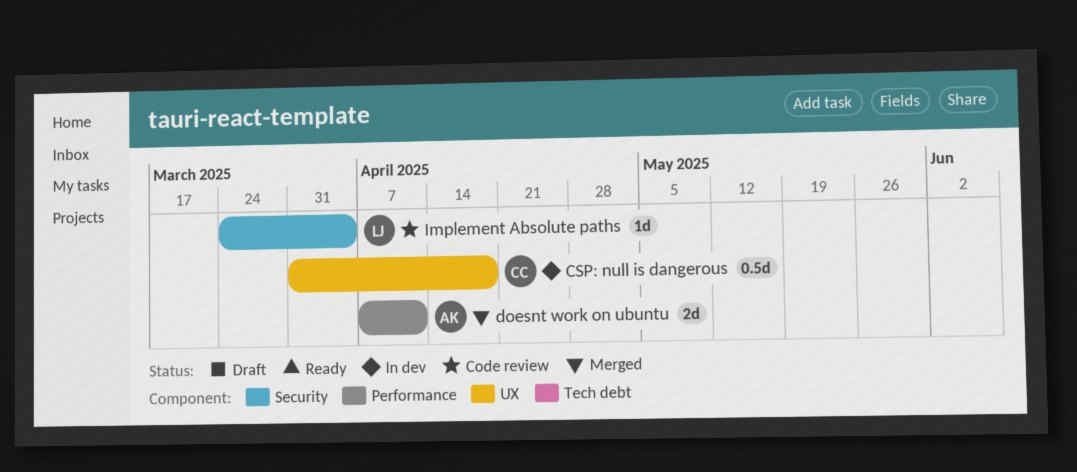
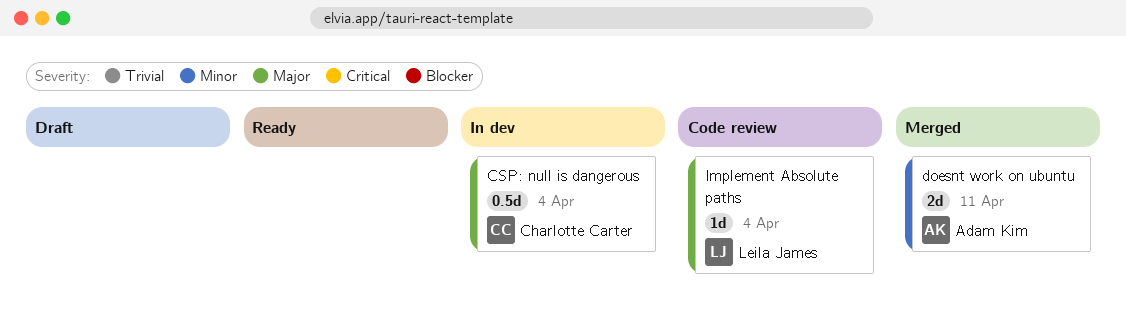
CSP: null is dangerous, due: Apr 18 -> Apr 4

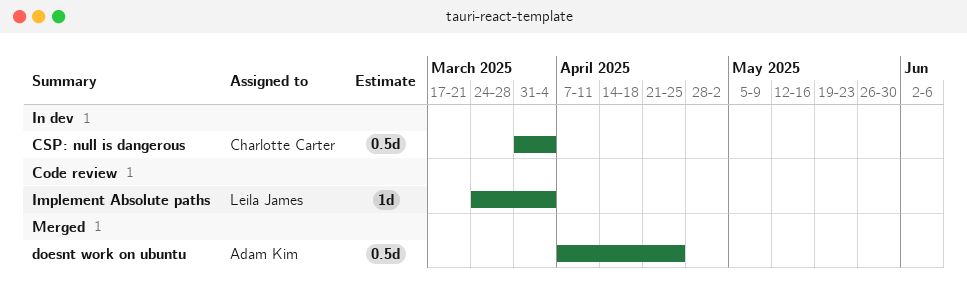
doesnt work on ubuntu, estimate: 2d -> 0.5d
doesnt work on ubuntu, due: Apr 11 -> Apr 25

